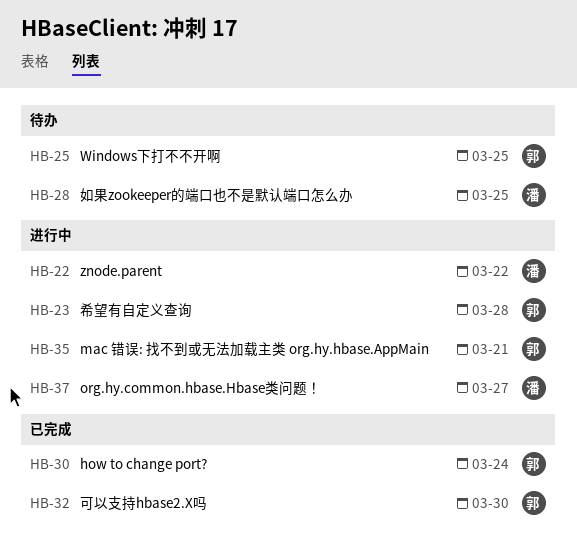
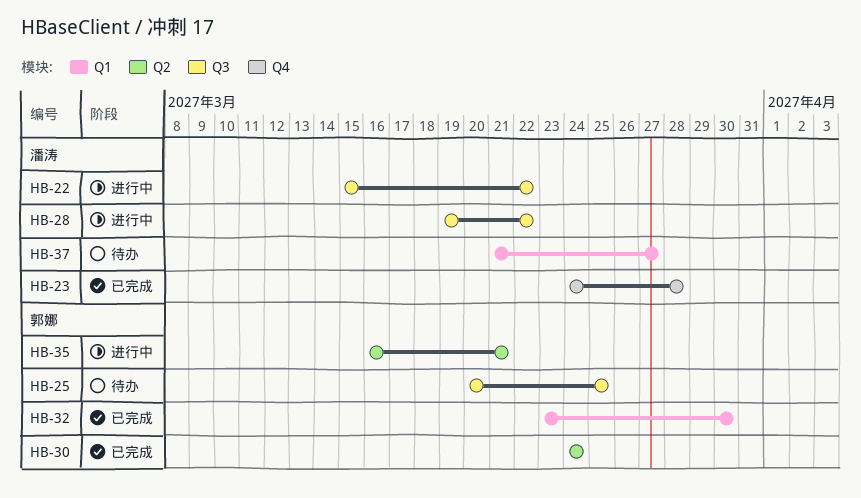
HB-23, status: 进行中 -> 已完成
HB-23, owner: 郭娜 -> 潘涛
HB-28, status: 待办 -> 进行中
HB-28, due: Mar 25 -> Mar 22
HB-37, status: 进行中 -> 待办

